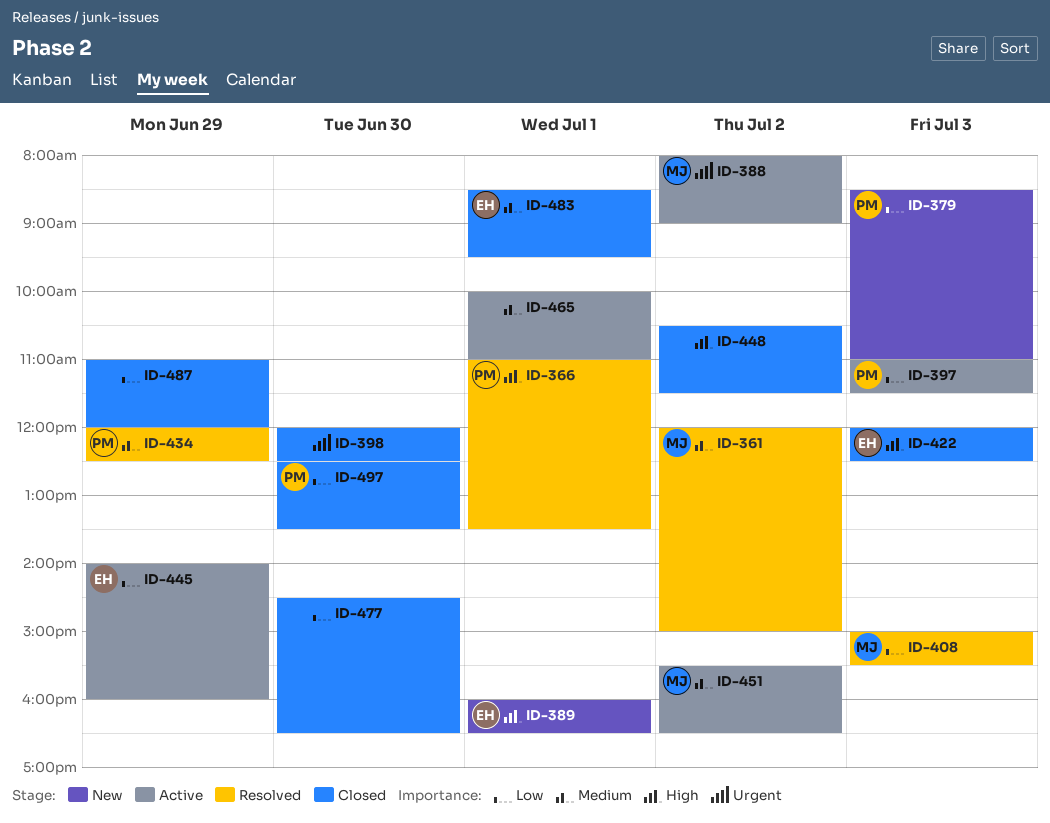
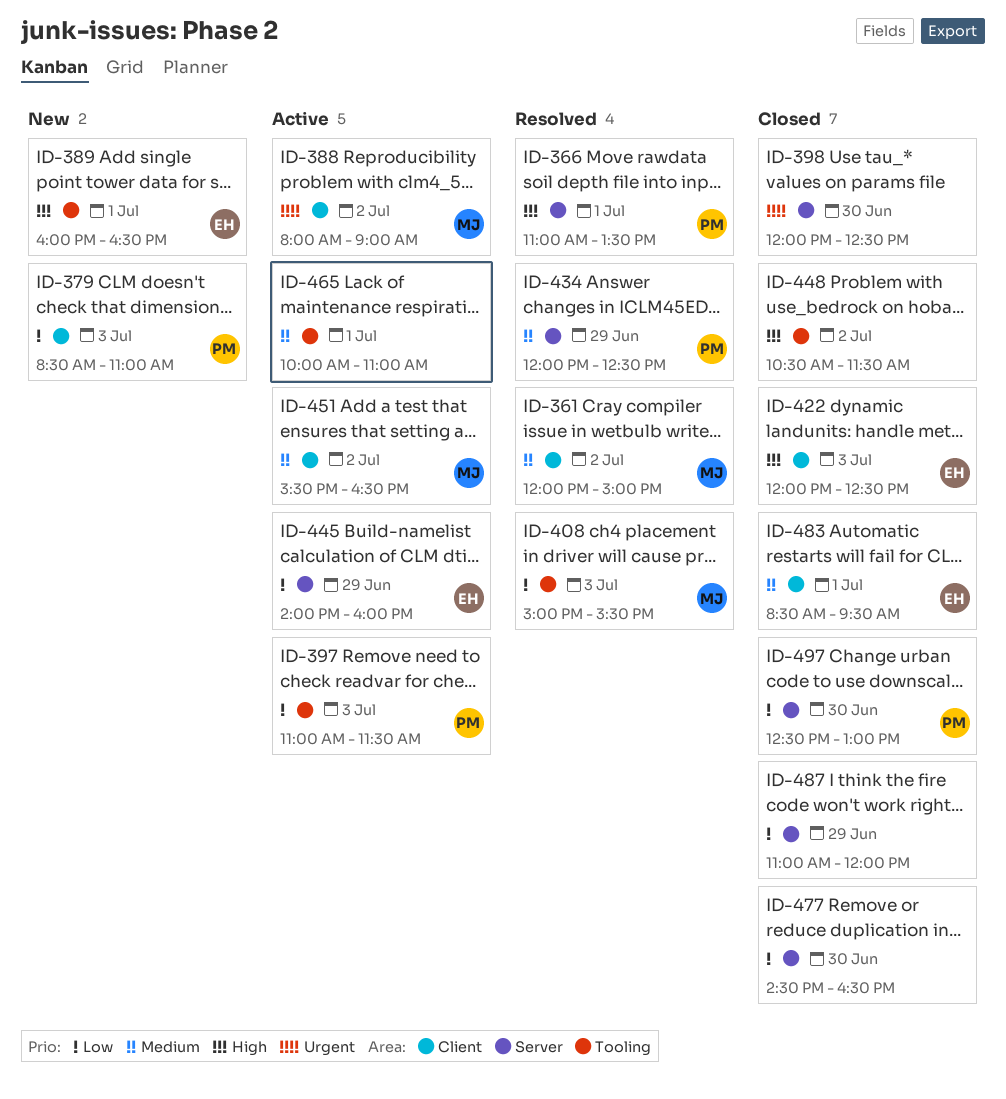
ID-497, ends: 13:30 -> 13:00

